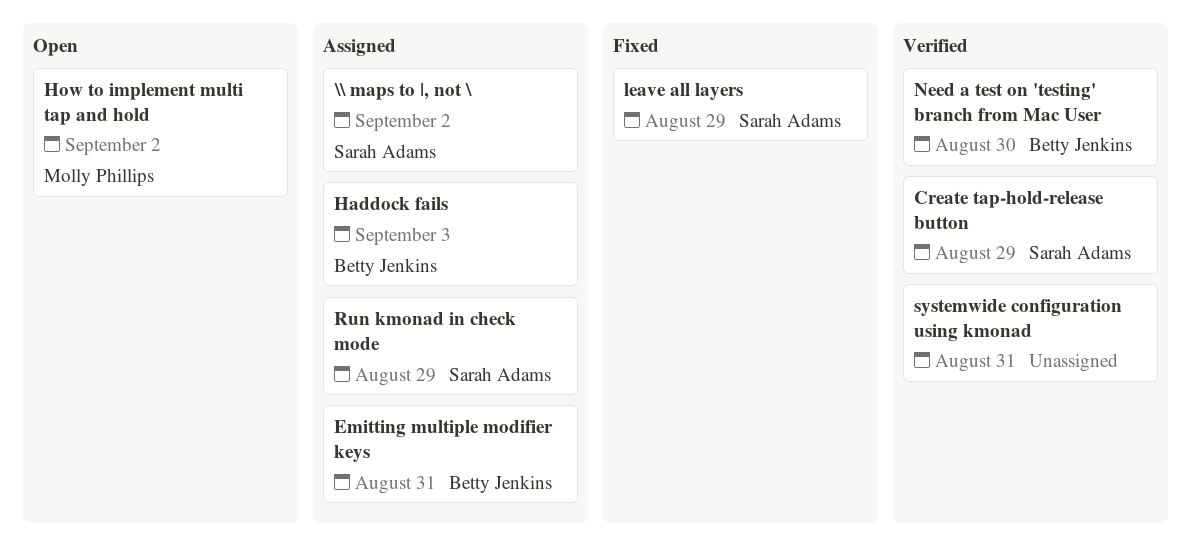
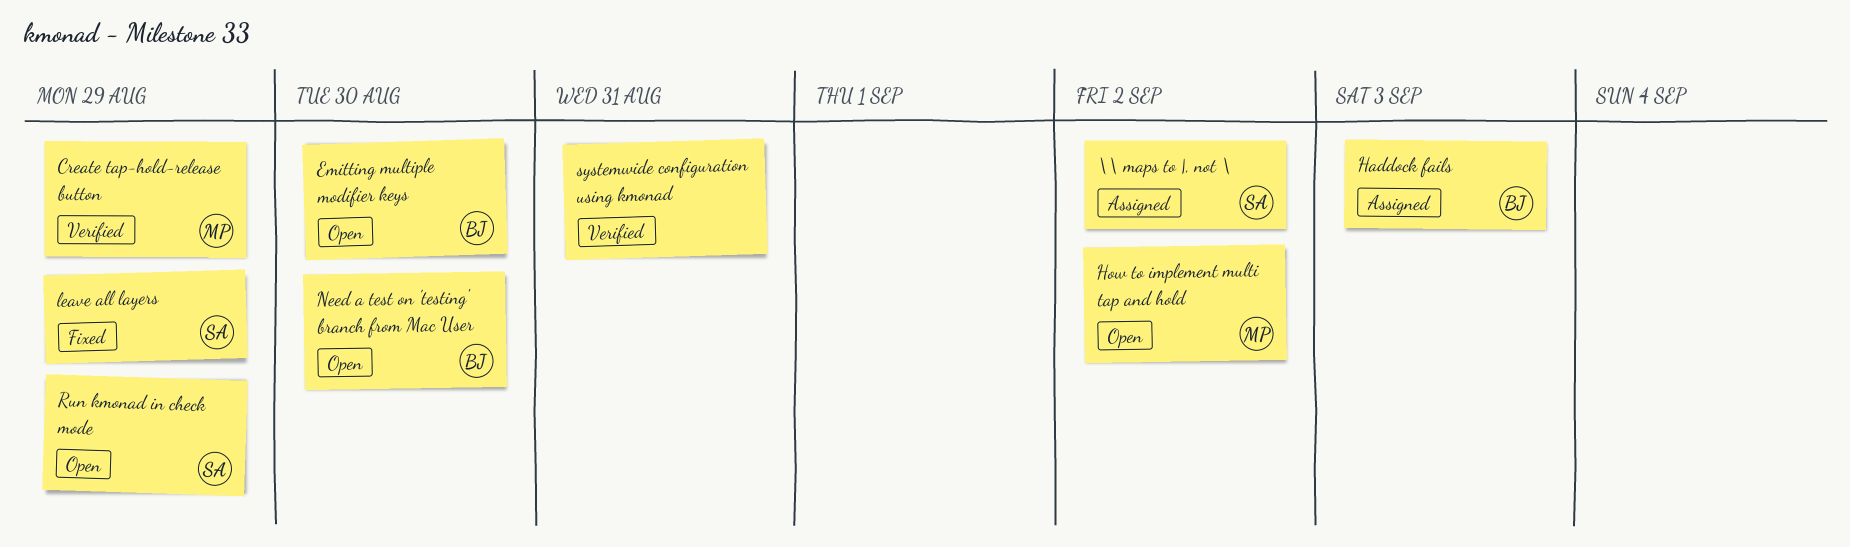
Create tap-hold-release button, owner: Sarah Adams -> Molly Phillips
Emitting multiple modifier keys, status: Assigned -> Open
Emitting multiple modifier keys, due: Aug 31 -> Aug 30
Need a test on 'testing' branch from Mac User, status: Verified -> Open
Run kmonad in check mode, status: Assigned -> Open

